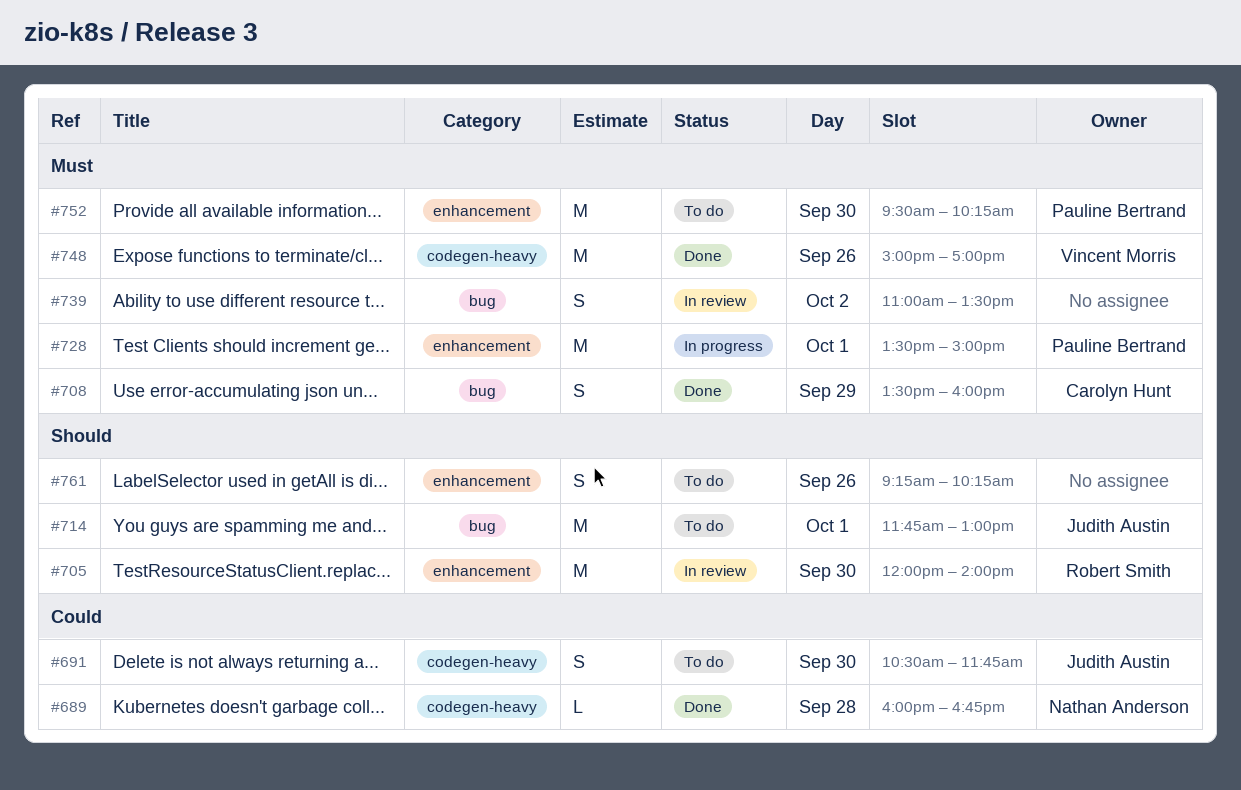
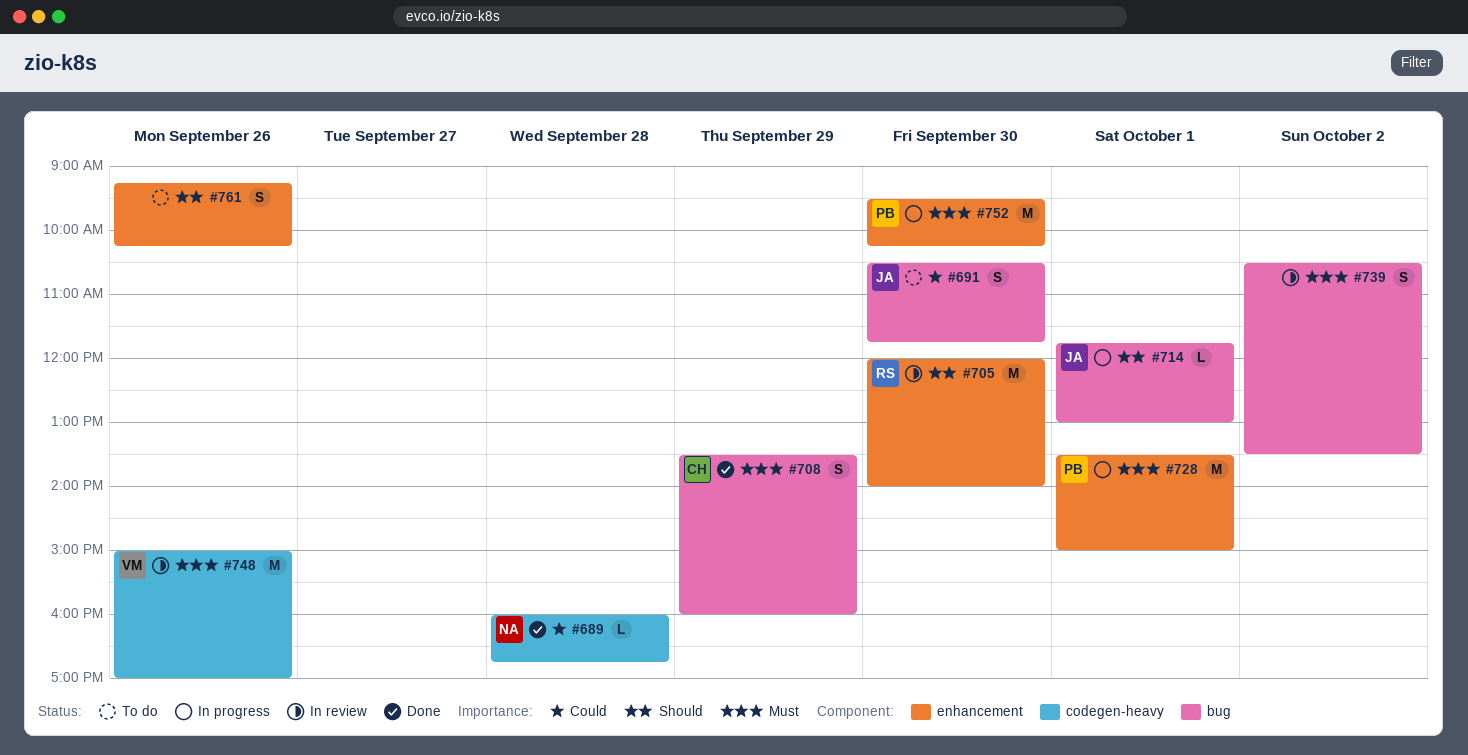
#691, label: codegen-heavy -> bug
#714, status: To do -> In progress
#714, estimate: M -> L
#739, begins: 11:00 -> 10:30
#748, status: Done -> In review
#752, status: To do -> In progress

